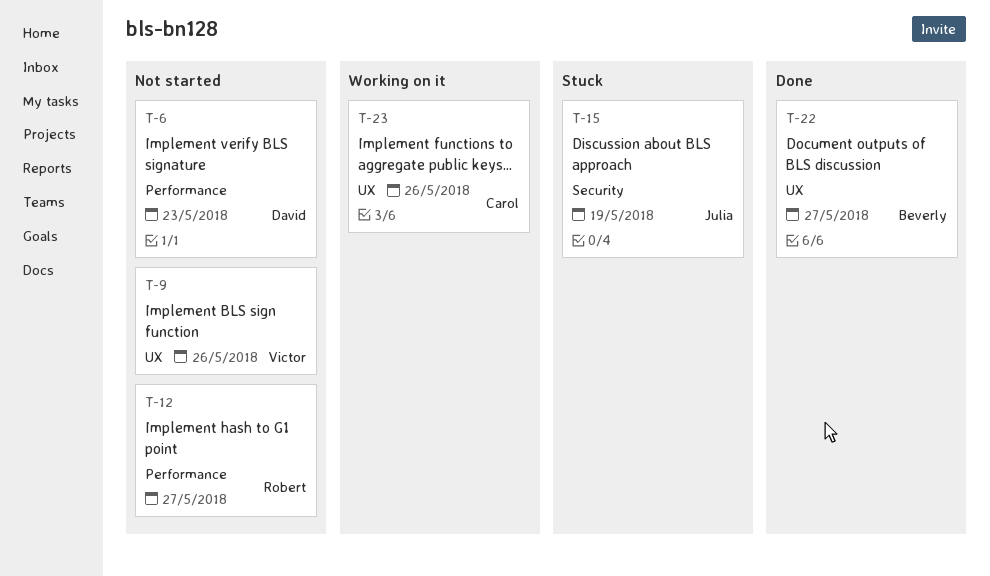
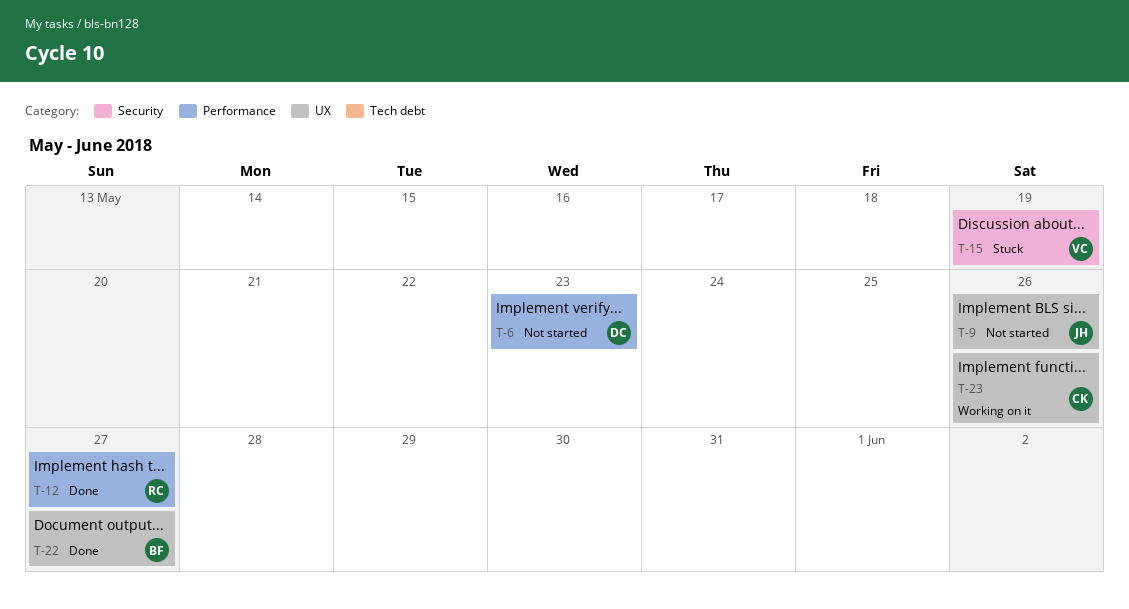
T-9, owner: Victor -> Julia
T-12, status: Not started -> Done
T-15, owner: Julia -> Victor

